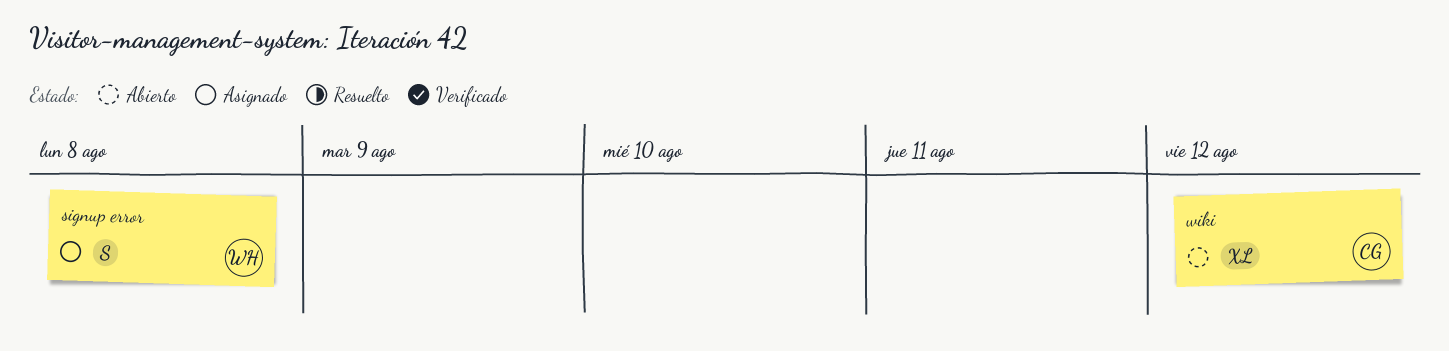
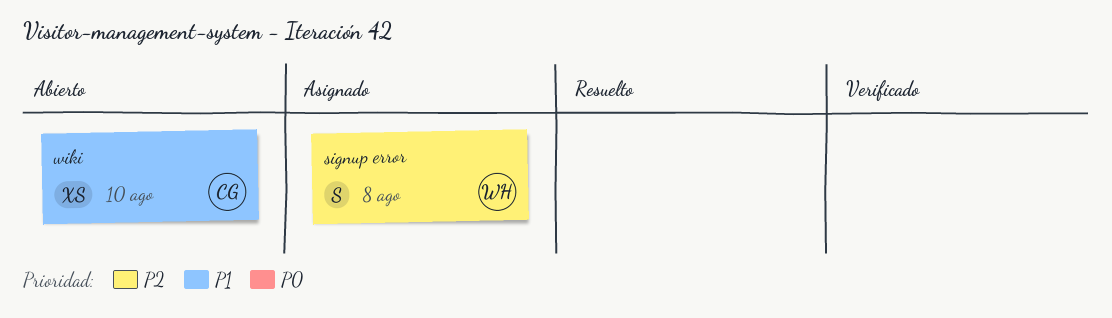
wiki, estimate: XL -> XS
wiki, due: Aug 12 -> Aug 10

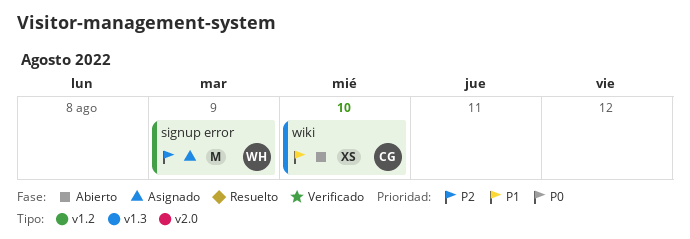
signup error, estimate: S -> M
signup error, due: Aug 8 -> Aug 9

